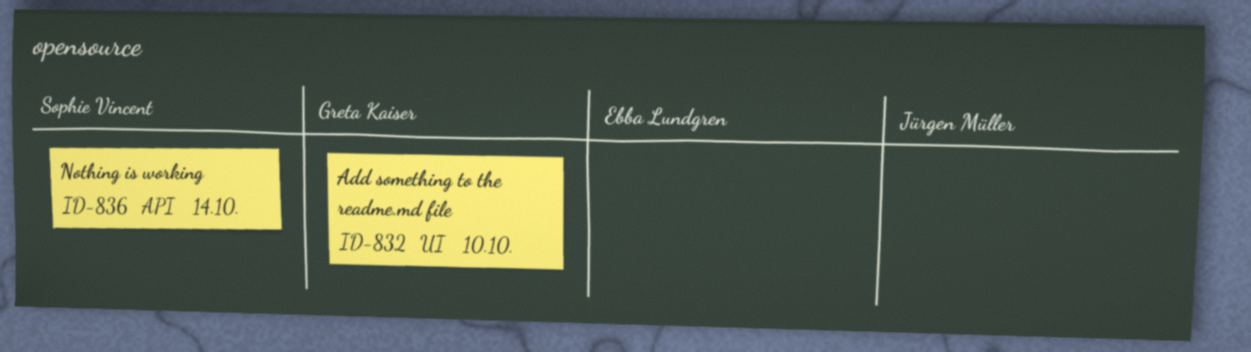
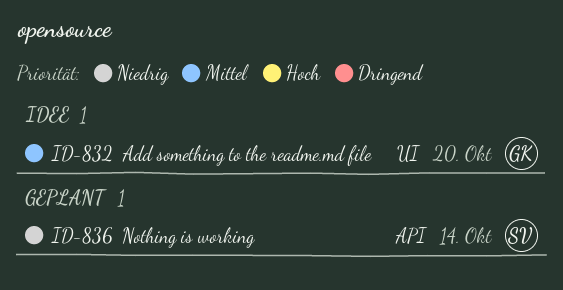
ID-832, due: Oct 10 -> Oct 20

